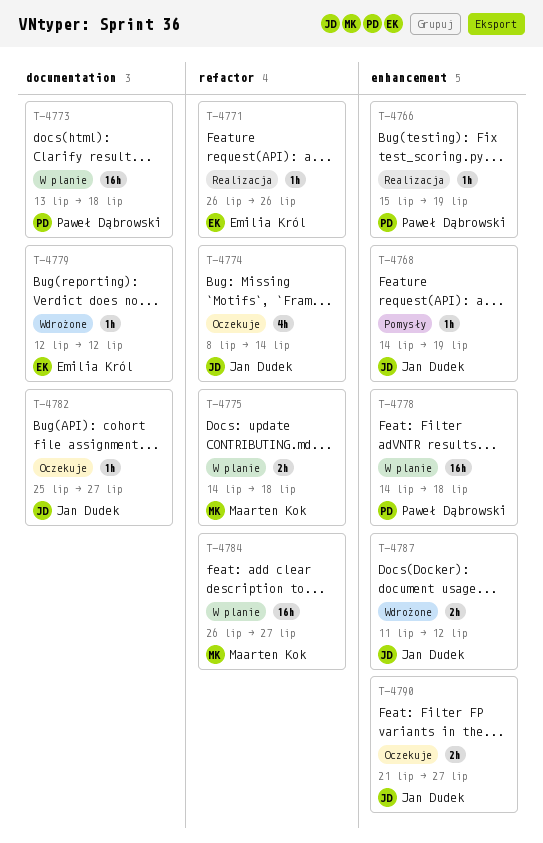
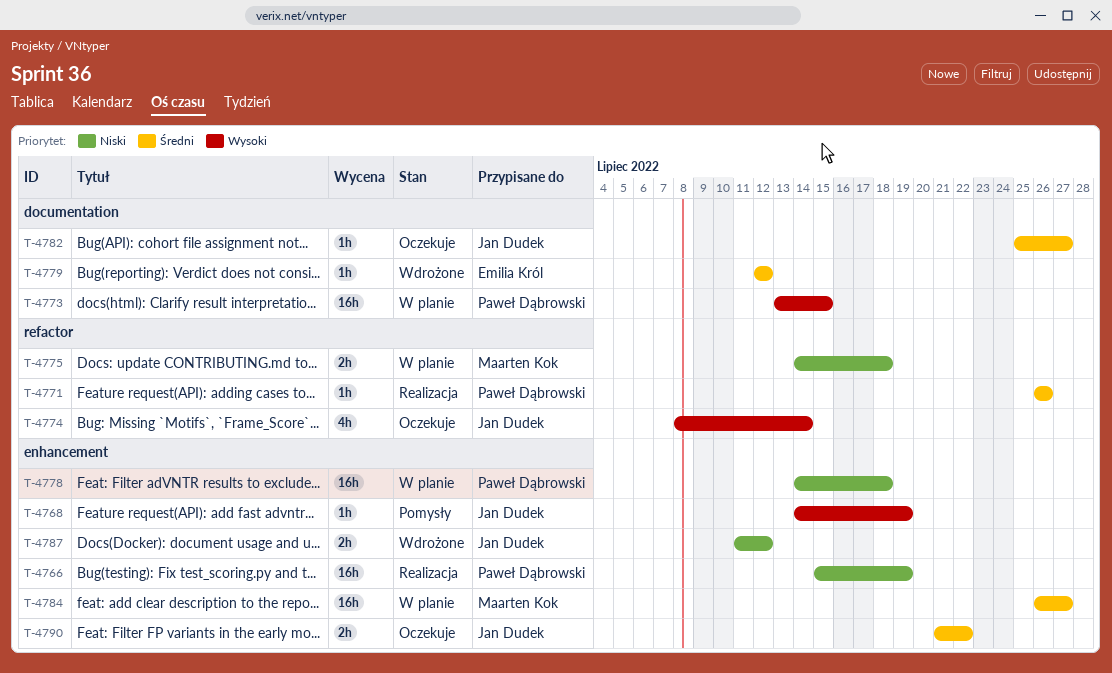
T-4766, estimate: 1h -> 16h
T-4771, owner: Emilia Król -> Paweł Dąbrowski
T-4773, due: Jul 18 -> Jul 15
T-4784, label: refactor -> enhancement
T-4790, due: Jul 27 -> Jul 22

